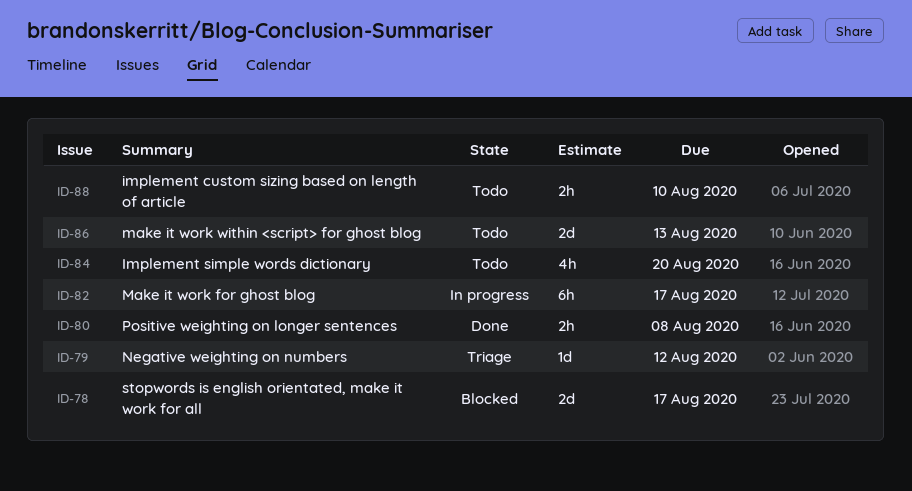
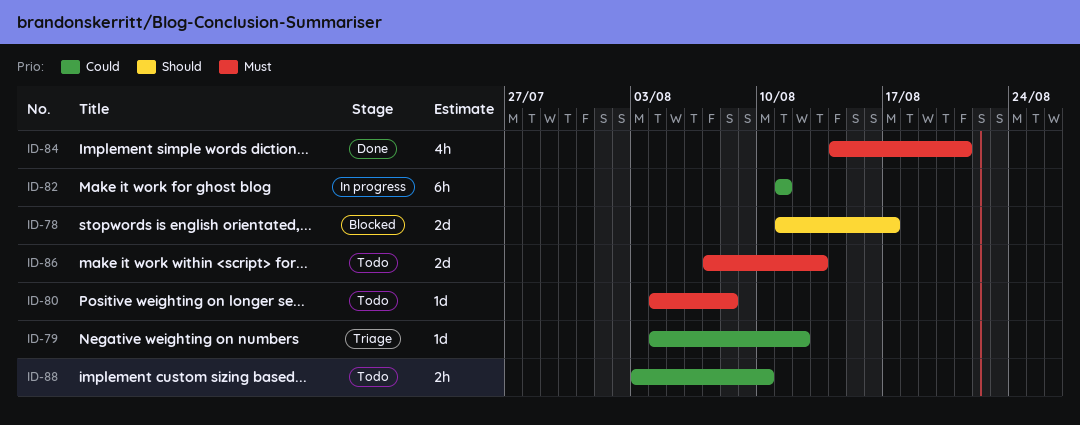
ID-80, status: Done -> Todo
ID-80, estimate: 2h -> 1d
ID-82, due: Aug 17 -> Aug 11
ID-84, status: Todo -> Done
ID-84, due: Aug 20 -> Aug 21

